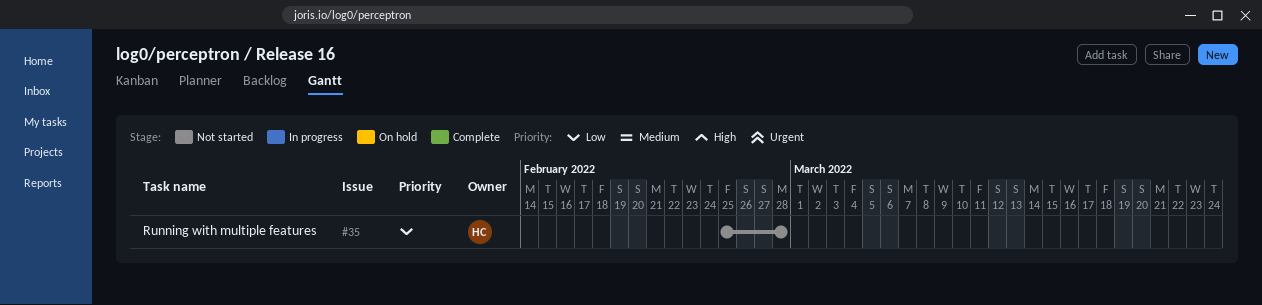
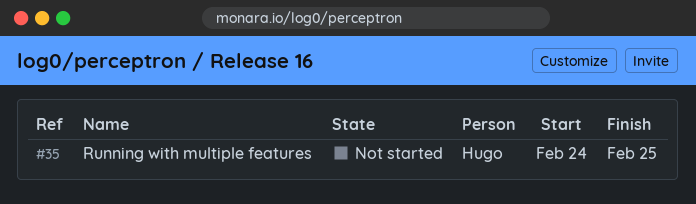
#35, start: Feb 25 -> Feb 24
#35, due: Feb 28 -> Feb 25

